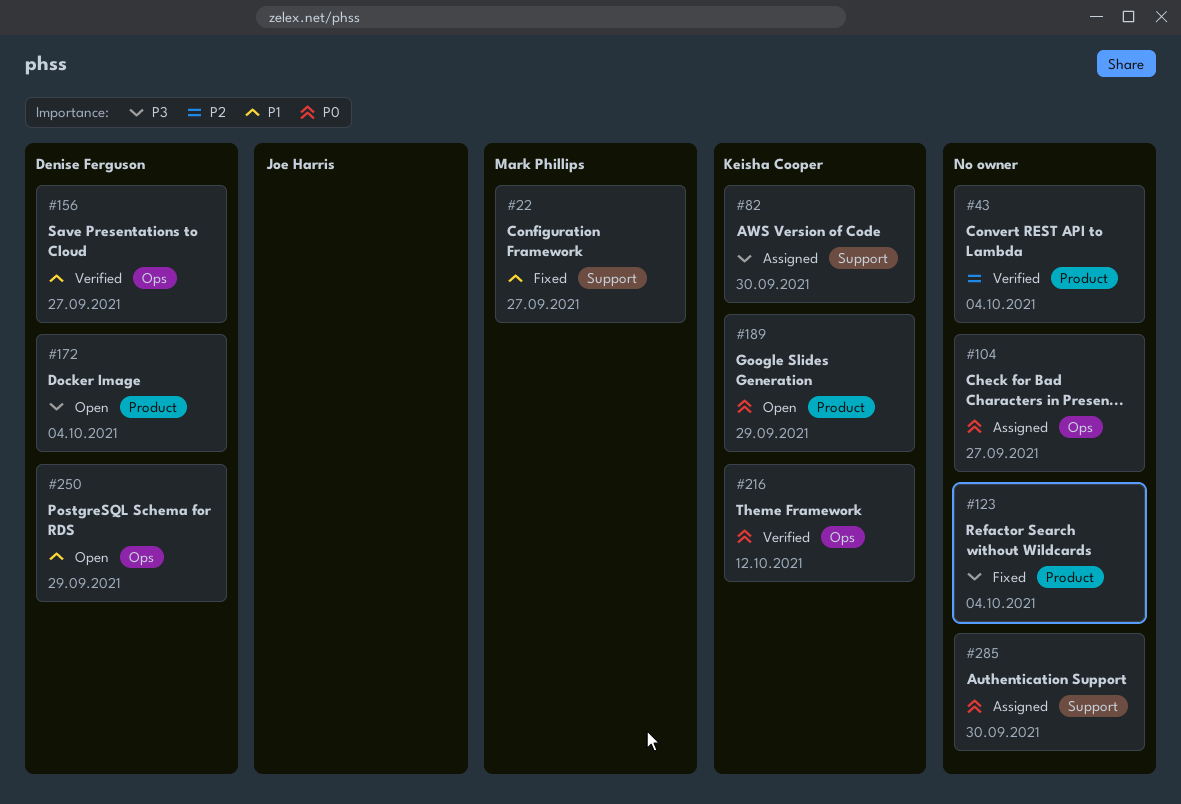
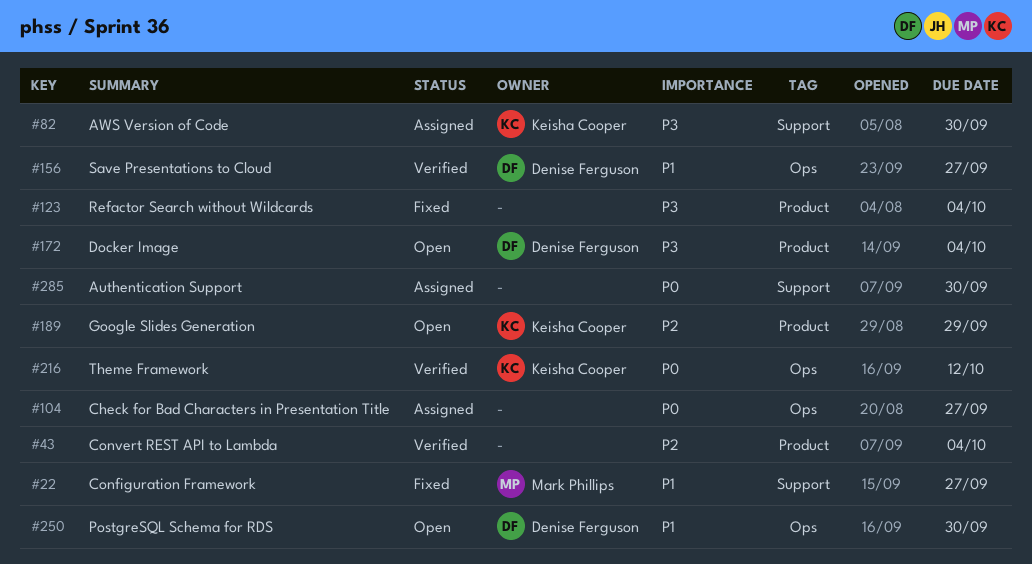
#189, priority: P0 -> P2
#250, due: Sep 29 -> Sep 30

